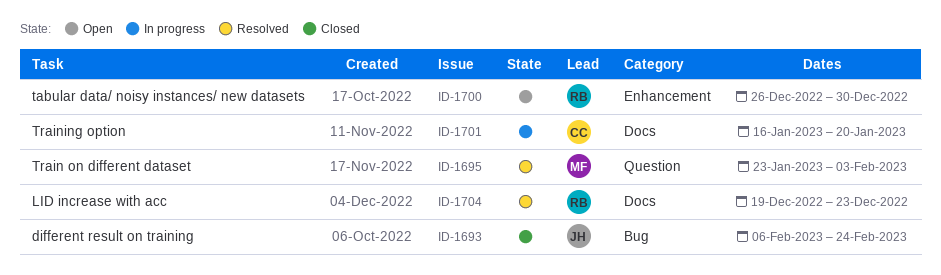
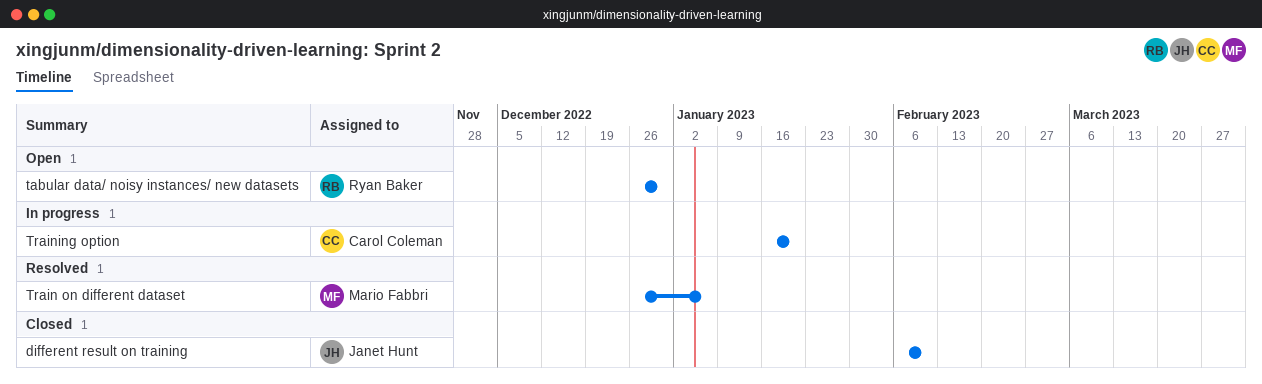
different result on training, due: Feb 24 -> Feb 10
LID increase with acc: present -> none
Train on different dataset, start: Jan 23 -> Dec 26
Train on different dataset, due: Feb 3 -> Jan 6

